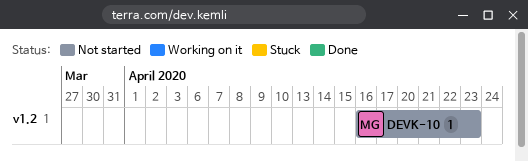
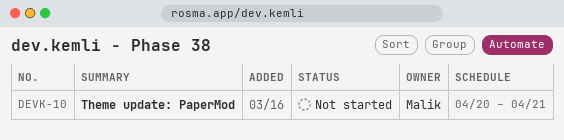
DEVK-10, start: Apr 16 -> Apr 20
DEVK-10, due: Apr 23 -> Apr 21

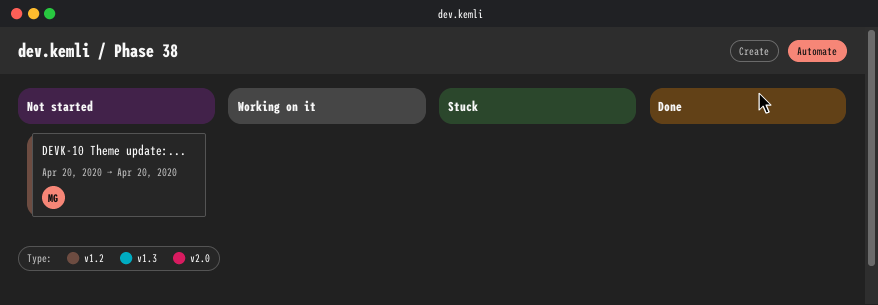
DEVK-10, due: Apr 21 -> Apr 20

